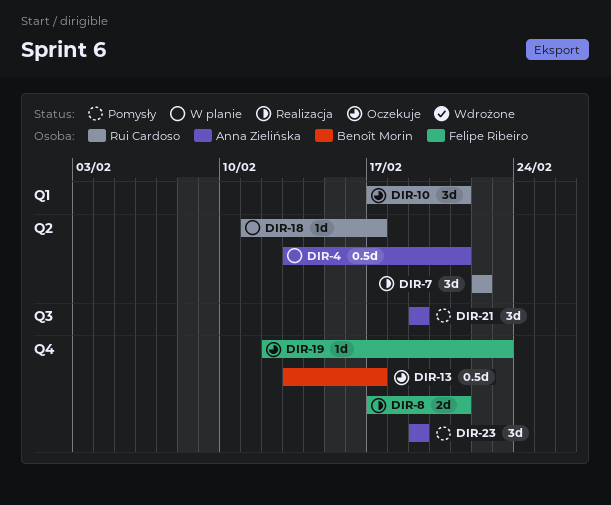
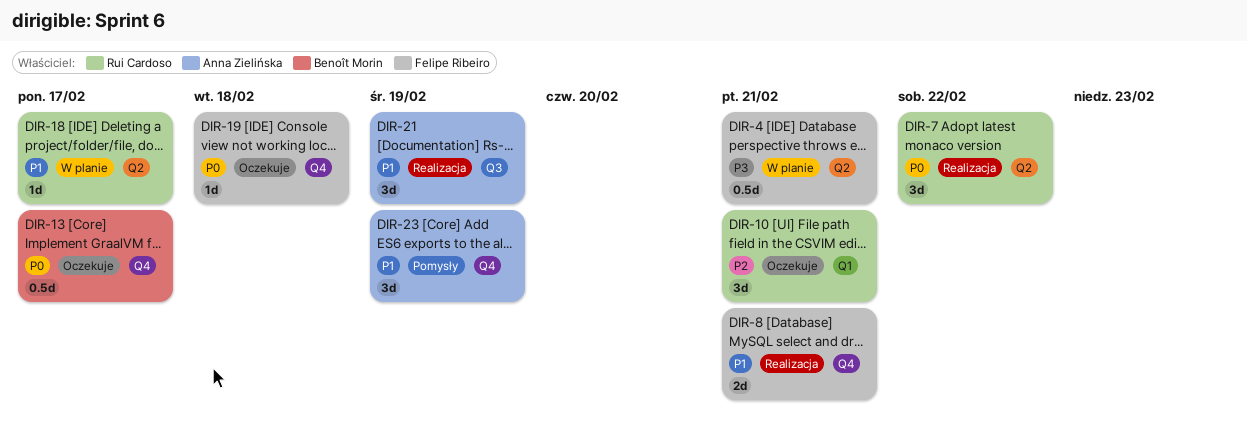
DIR-4, owner: Anna Zielińska -> Felipe Ribeiro
DIR-19, due: Feb 23 -> Feb 18
DIR-21, status: Pomysły -> Realizacja

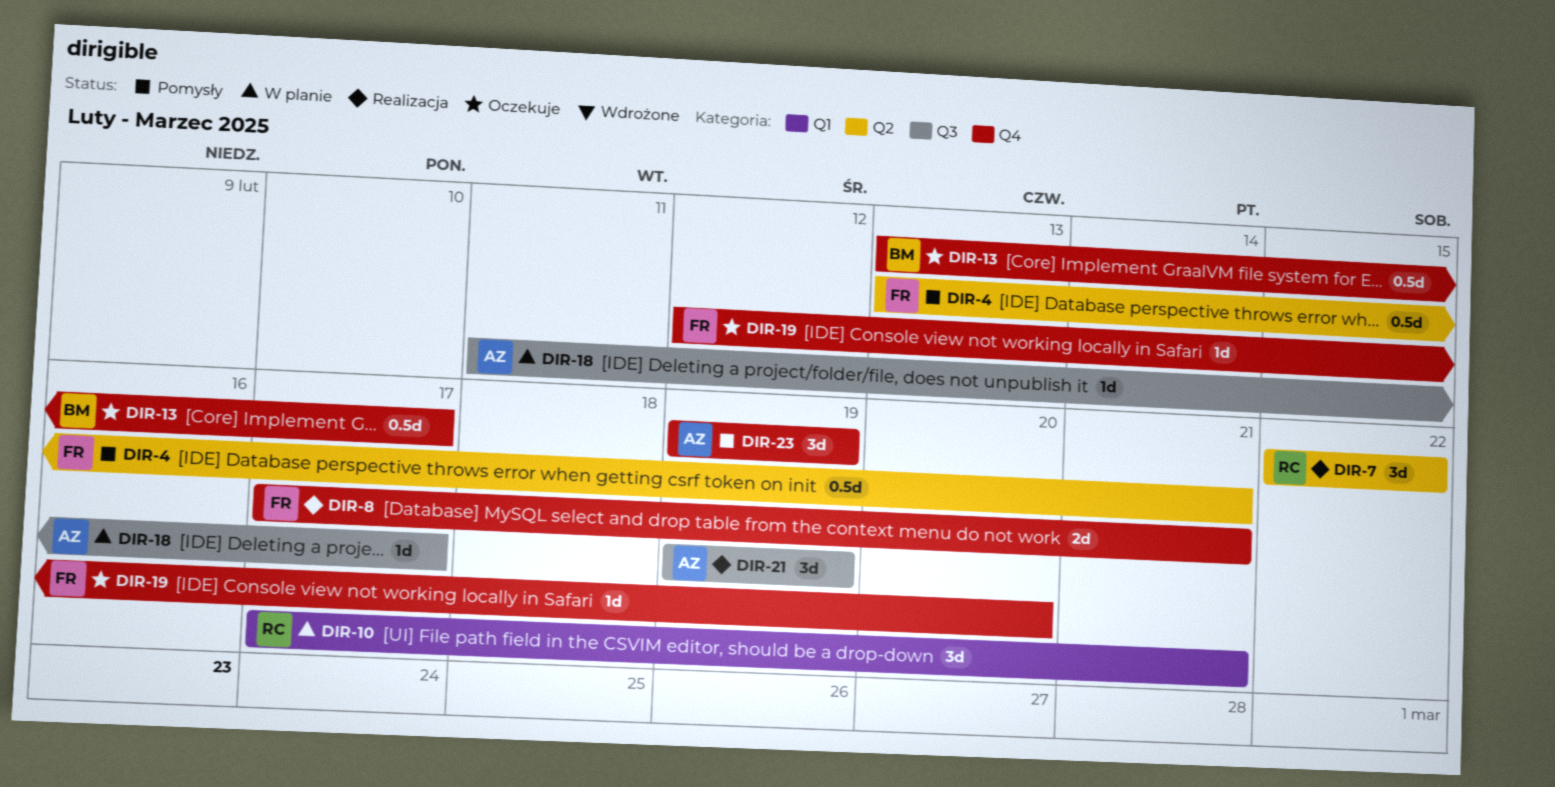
DIR-4, status: W planie -> Pomysły
DIR-10, status: Oczekuje -> W planie
DIR-18, owner: Rui Cardoso -> Anna Zielińska
DIR-18, label: Q2 -> Q3
DIR-19, due: Feb 18 -> Feb 20

